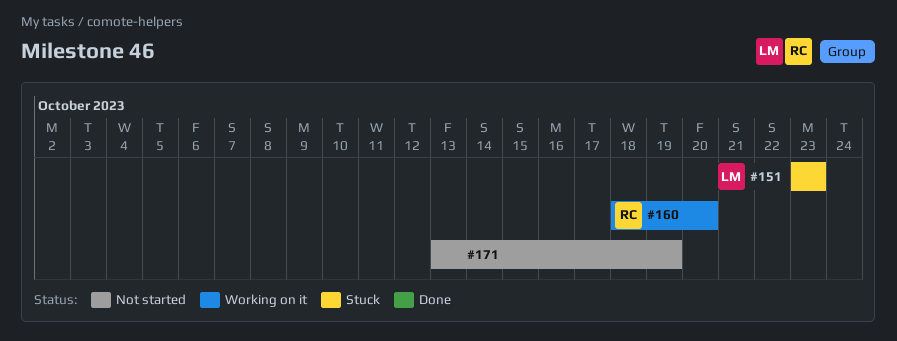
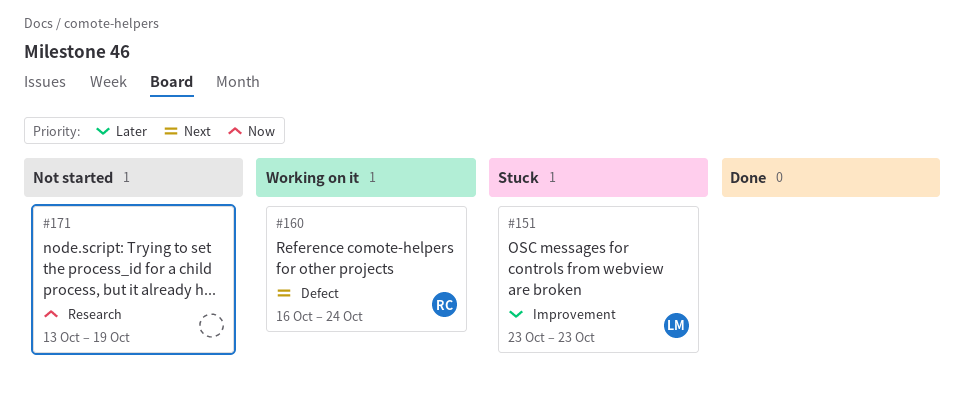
#160, start: Oct 18 -> Oct 16
#160, due: Oct 20 -> Oct 24

